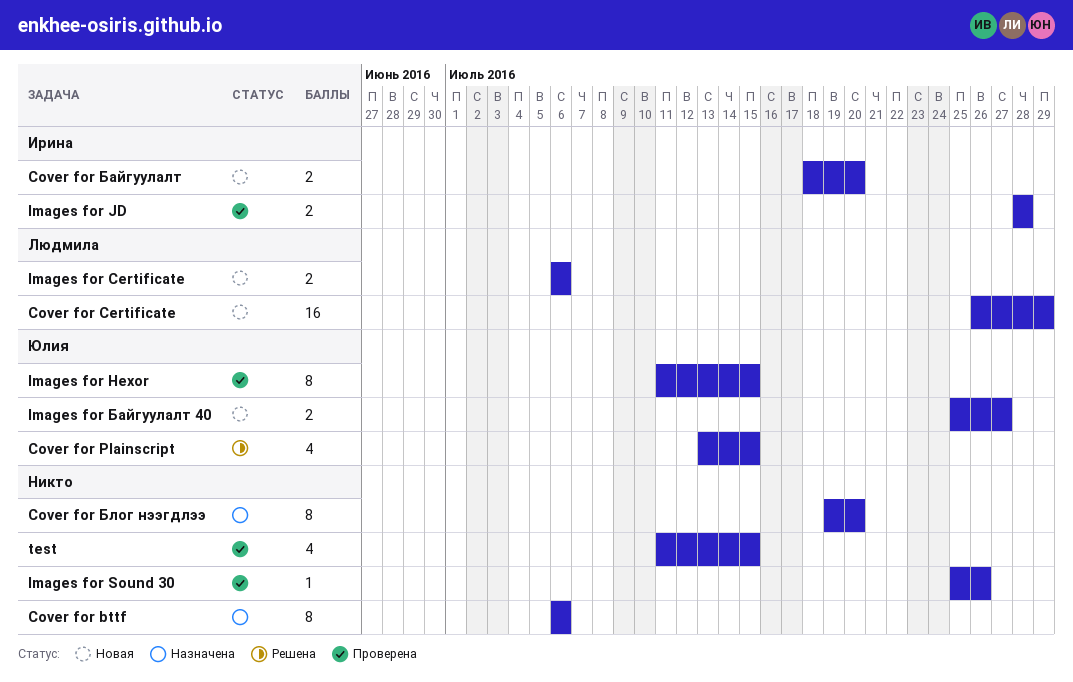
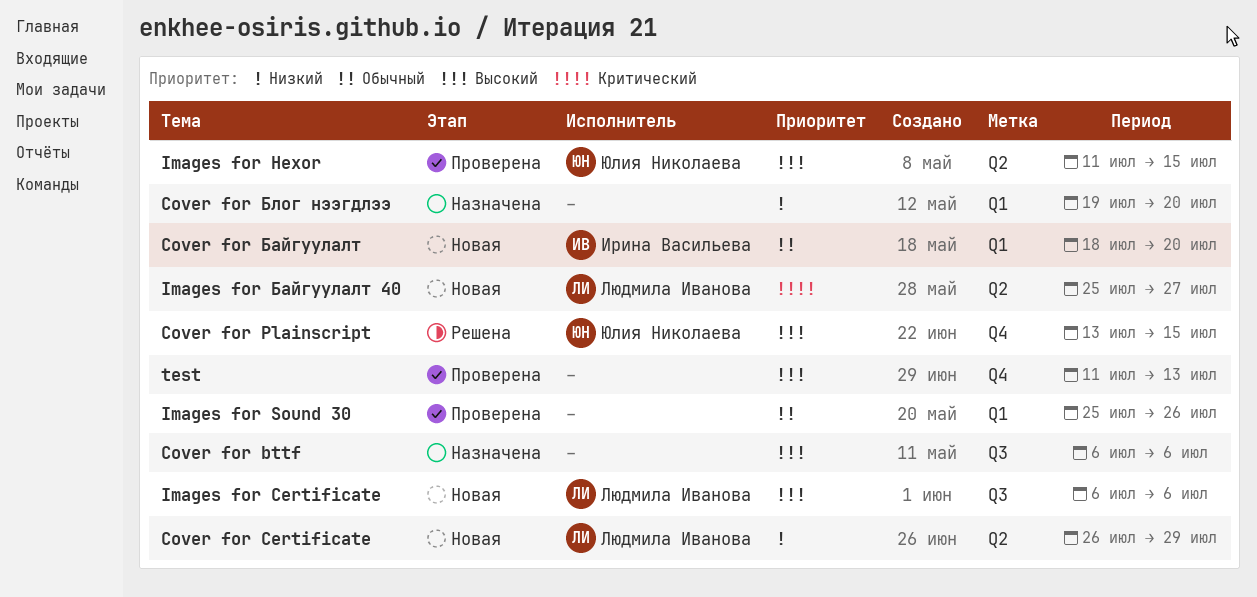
Images for JD: present -> none
Images for Байгуулалт 40, owner: Юлия Николаева -> Людмила Иванова
test, due: Jul 15 -> Jul 13

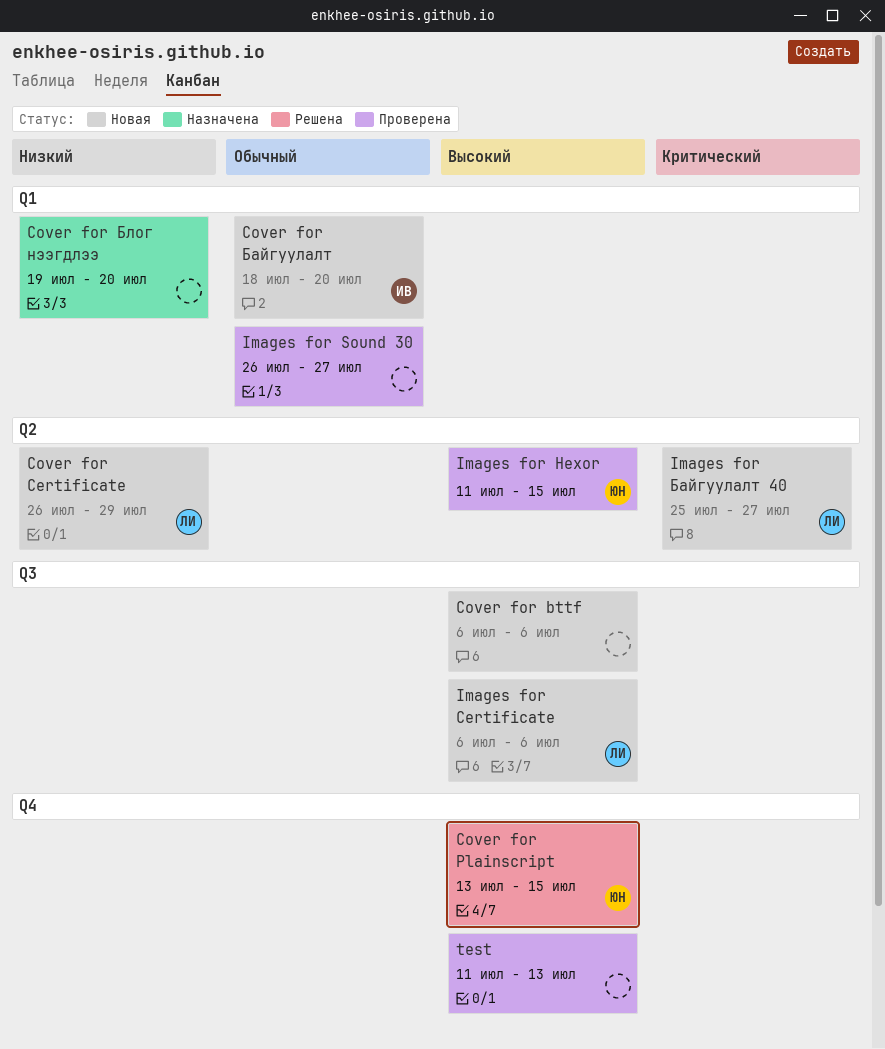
Cover for bttf, status: Назначена -> Новая
Images for Sound 30, start: Jul 25 -> Jul 26
Images for Sound 30, due: Jul 26 -> Jul 27

